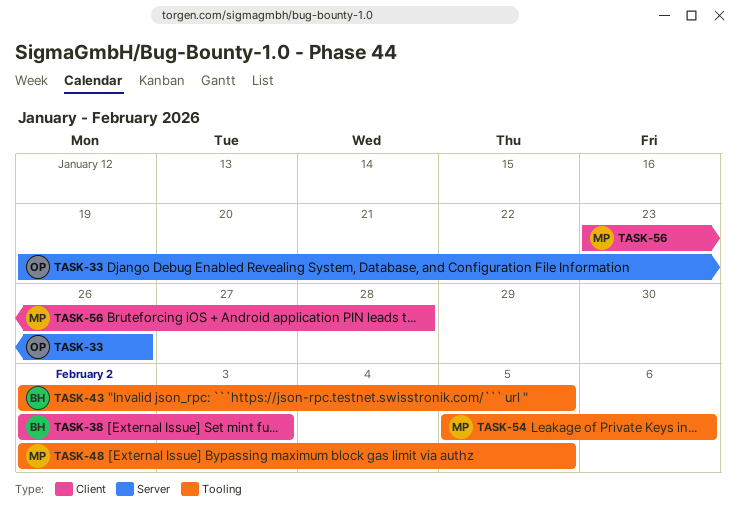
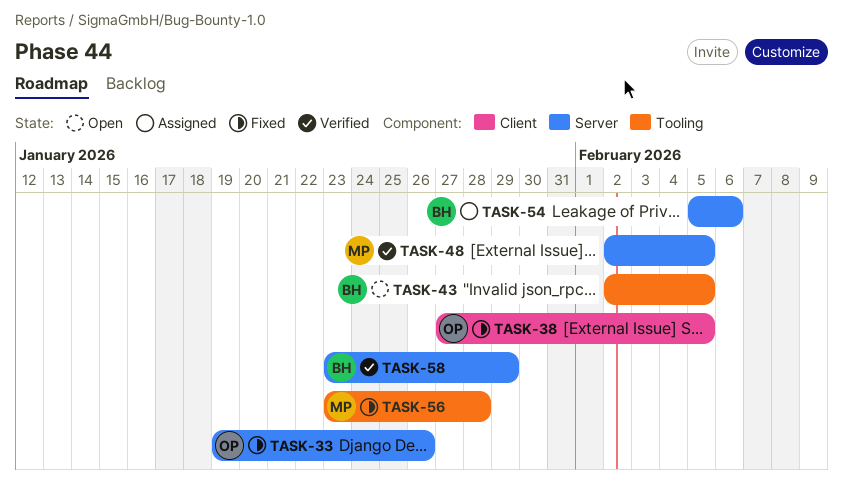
TASK-38, owner: BH -> OP
TASK-38, start: Feb 2 -> Jan 27
TASK-38, due: Feb 3 -> Feb 5
TASK-48, label: Tooling -> Server
TASK-54, owner: MP -> BH
TASK-54, label: Tooling -> Server
TASK-56, label: Client -> Tooling
TASK-58: none -> present

